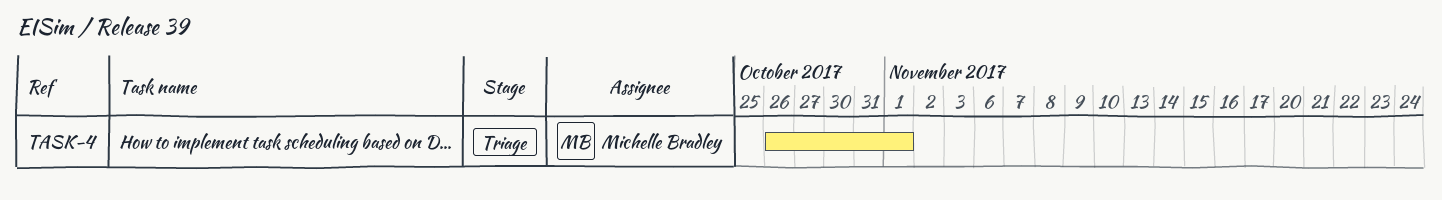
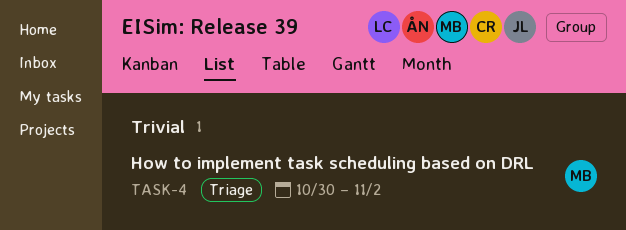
TASK-4, start: Oct 26 -> Oct 30
TASK-4, due: Nov 1 -> Nov 2

